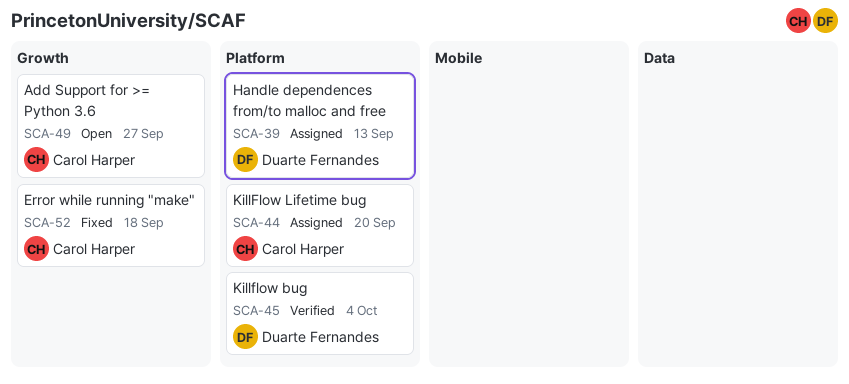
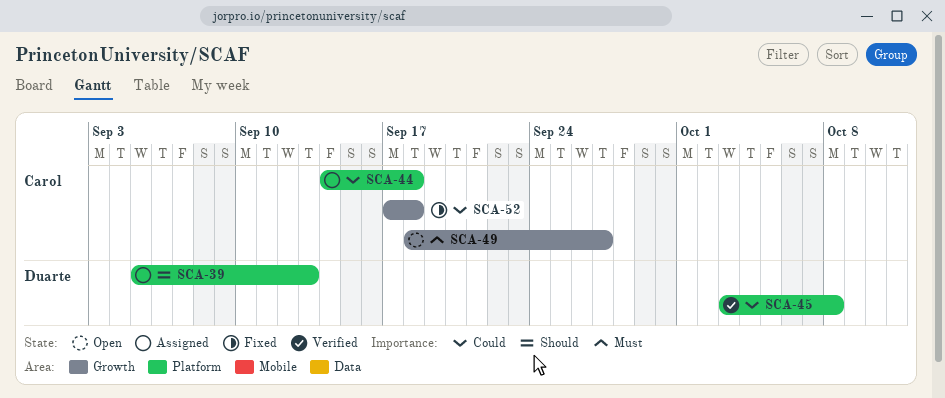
SCA-44, due: Sep 20 -> Sep 18
SCA-45, due: Oct 4 -> Oct 8

